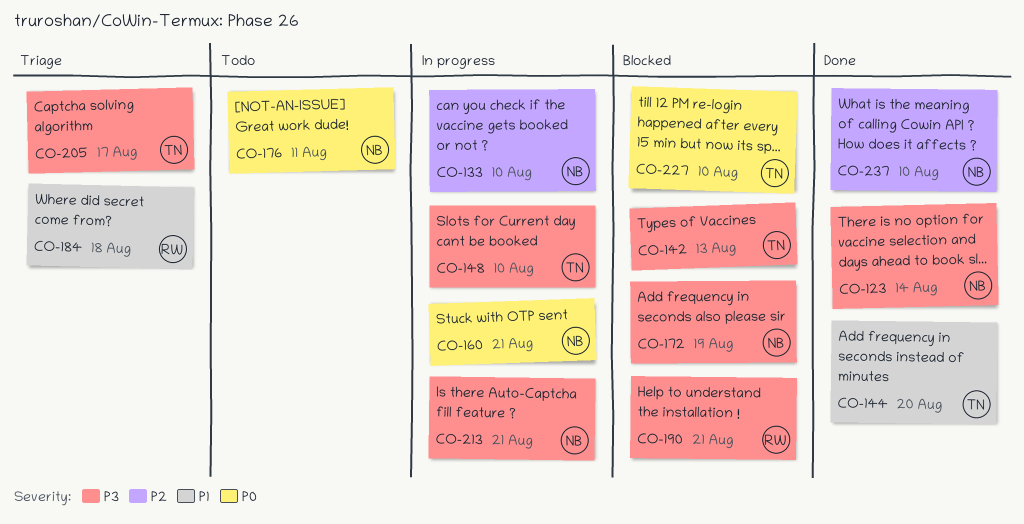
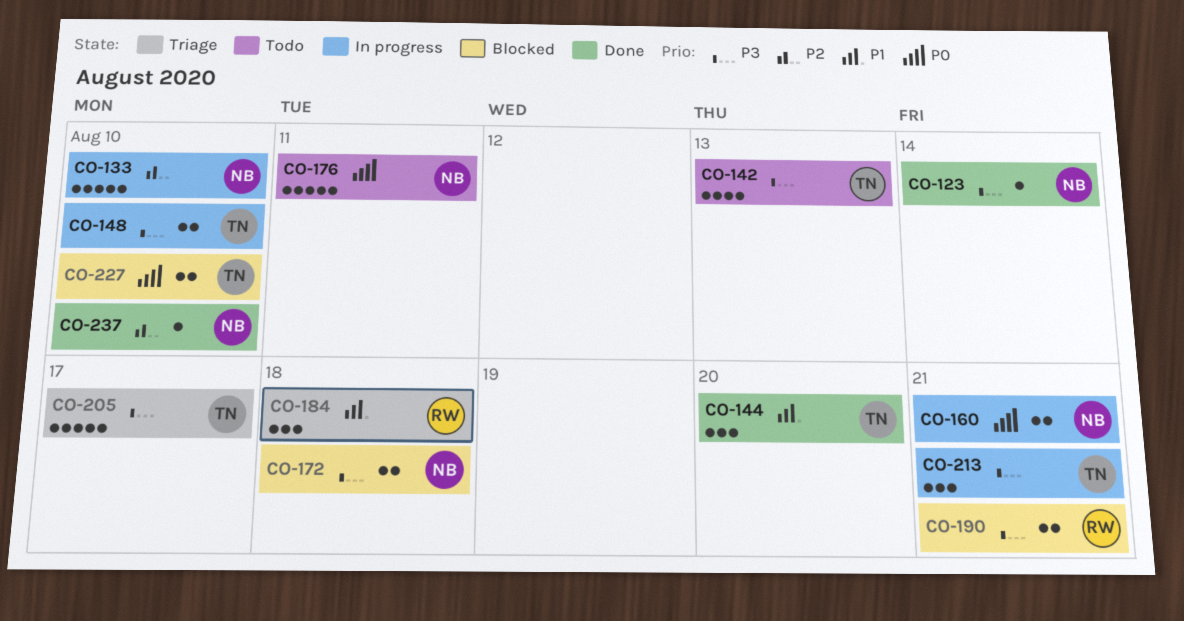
CO-142, status: Blocked -> Todo
CO-172, due: Aug 19 -> Aug 18
CO-213, owner: NB -> TN

